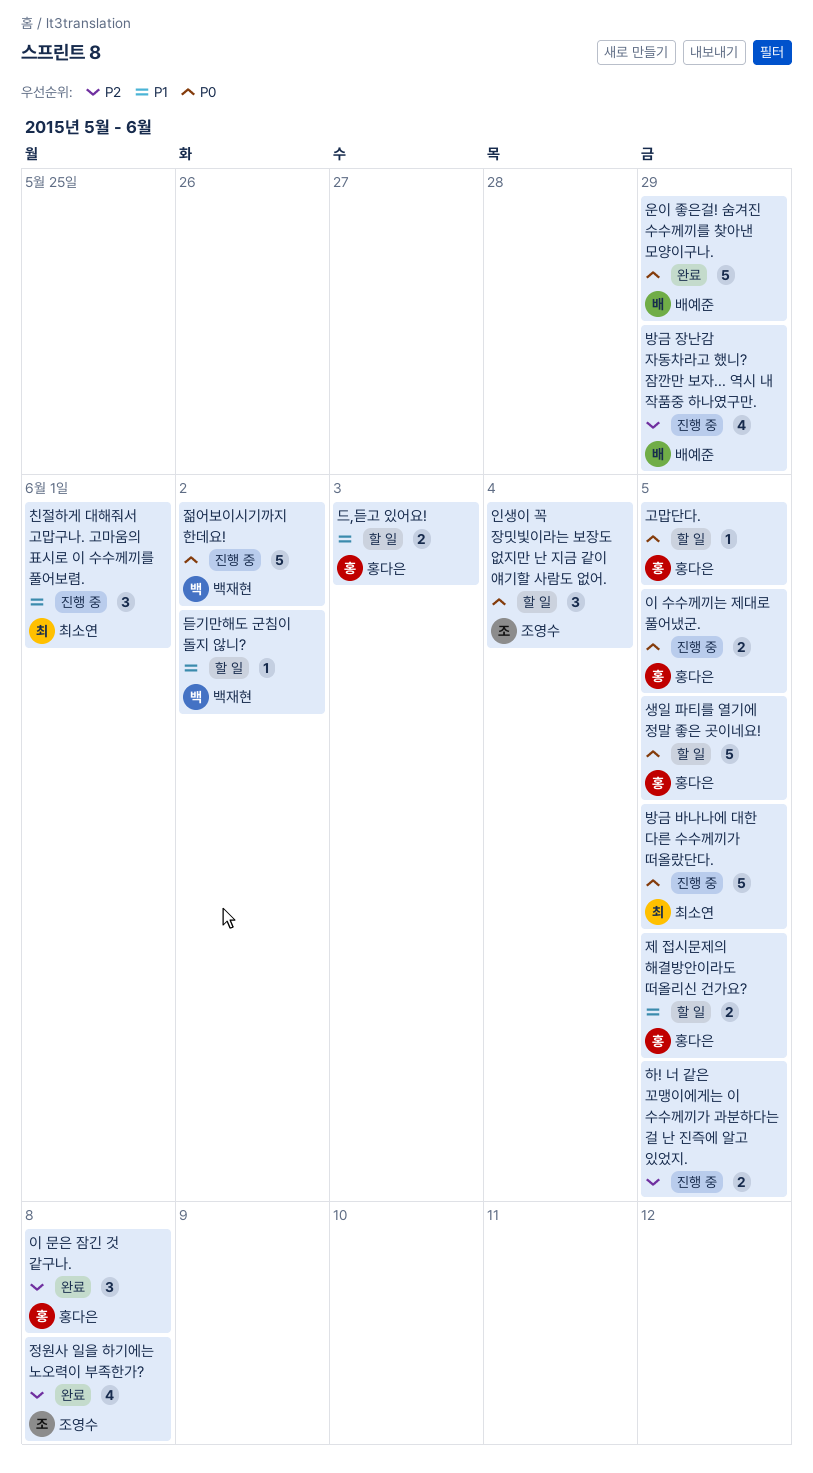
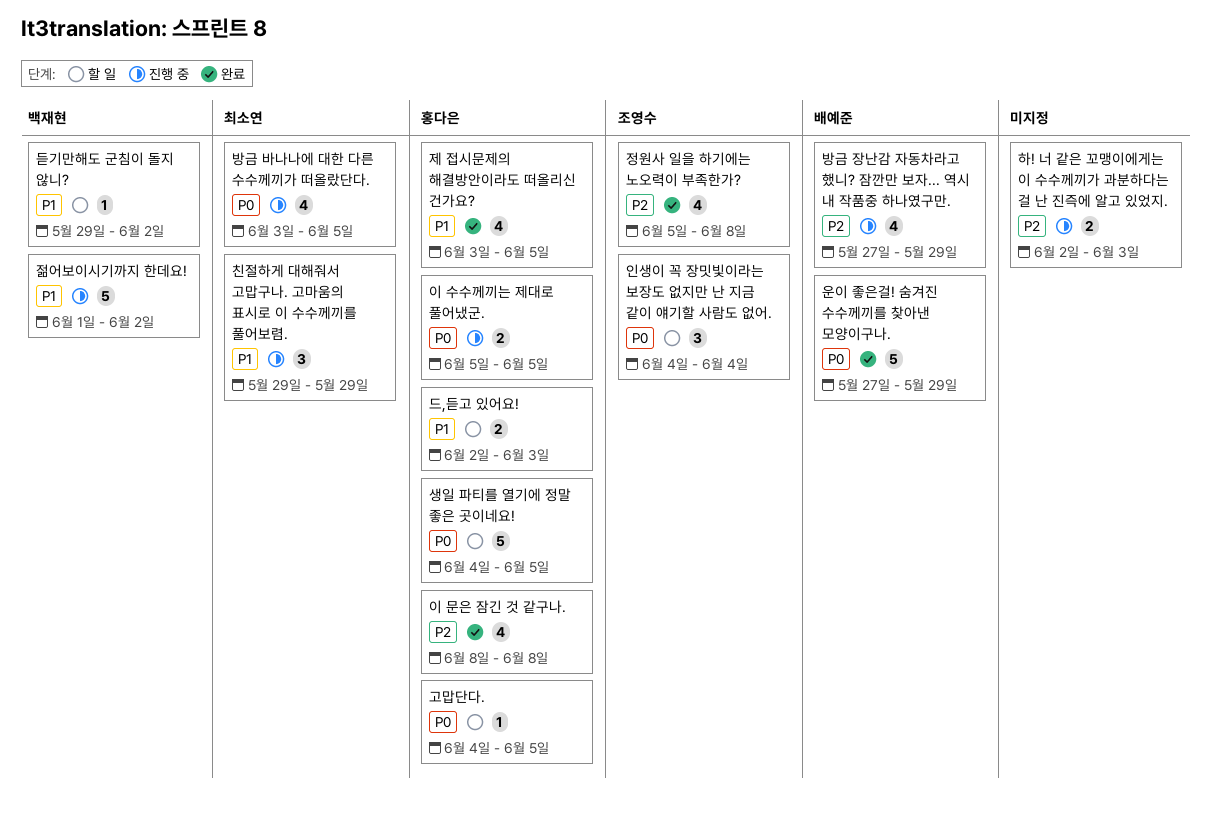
방금 바나나에 대한 다른 수수께끼가 떠올랐단다., estimate: 5 -> 4
이 문은 잠긴 것 같구나., estimate: 3 -> 4
젊어보이시기까지 한데요!, priority: P0 -> P1
제 접시문제의 해결방안이라도 떠올리신 건가요?, status: 할 일 -> 완료
제 접시문제의 해결방안이라도 떠올리신 건가요?, estimate: 2 -> 4
친절하게 대해줘서 고맙구나. 고마움의 표시로 이 수수께끼를 풀어보렴., due: Jun 1 -> May 29
하! 너 같은 꼬맹이에게는 이 수수께끼가 과분하다는 걸 난 진즉에 알고 있었지., due: Jun 5 -> Jun 3

